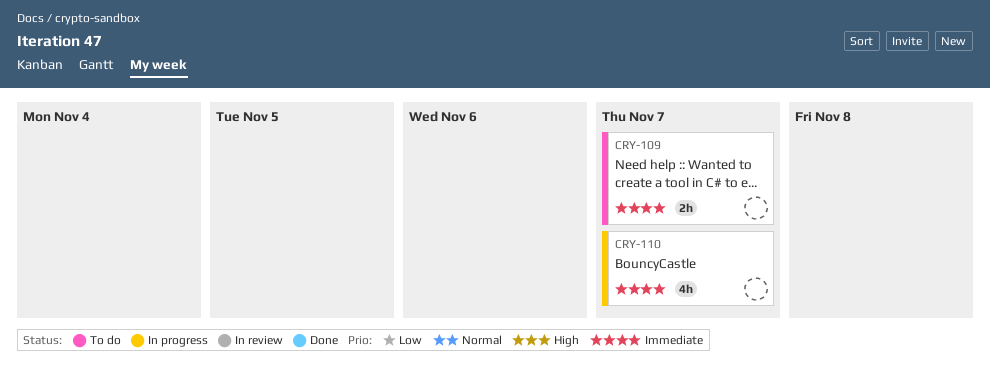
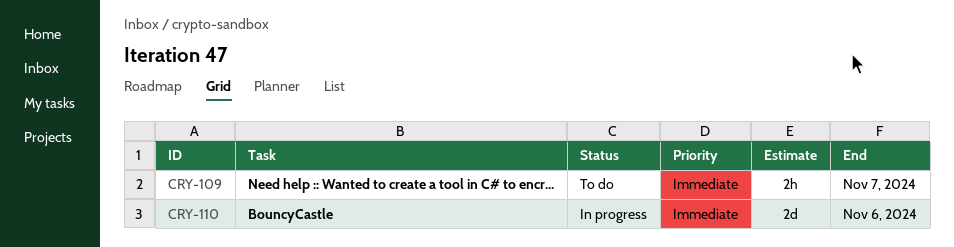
CRY-110, estimate: 4h -> 2d
CRY-110, due: Nov 7 -> Nov 6

